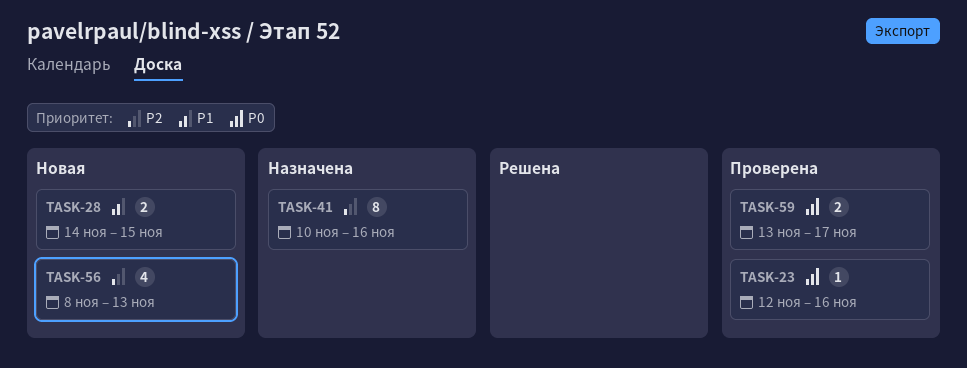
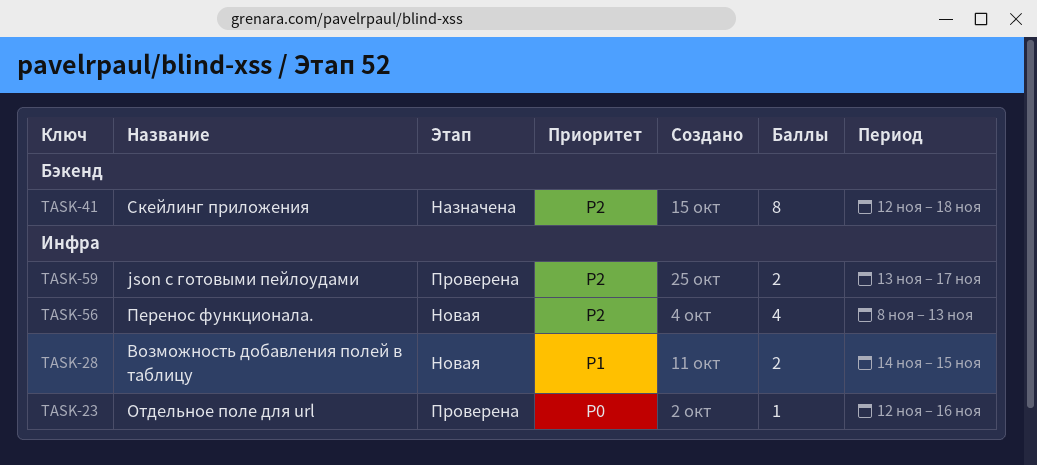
TASK-41, start: Nov 10 -> Nov 12
TASK-41, due: Nov 16 -> Nov 18
TASK-59, priority: P0 -> P2

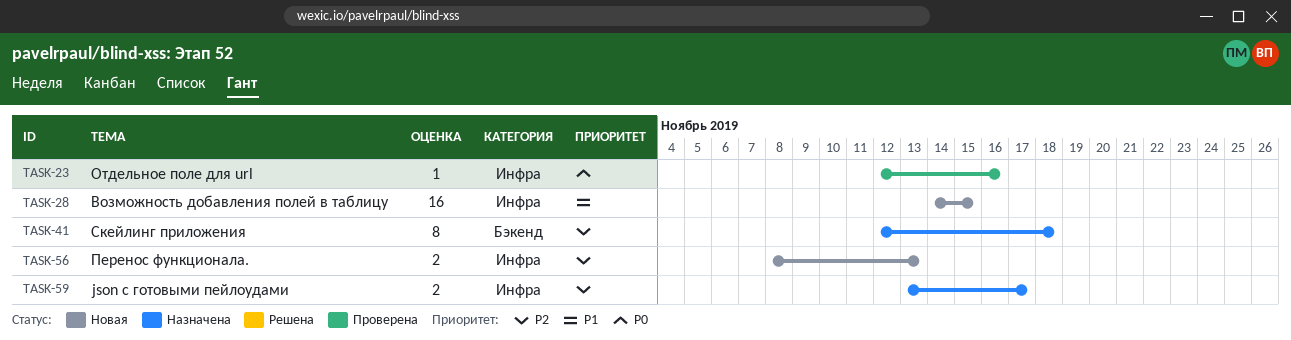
TASK-28, estimate: 2 -> 16
TASK-56, estimate: 4 -> 2
TASK-59, status: Проверена -> Назначена

